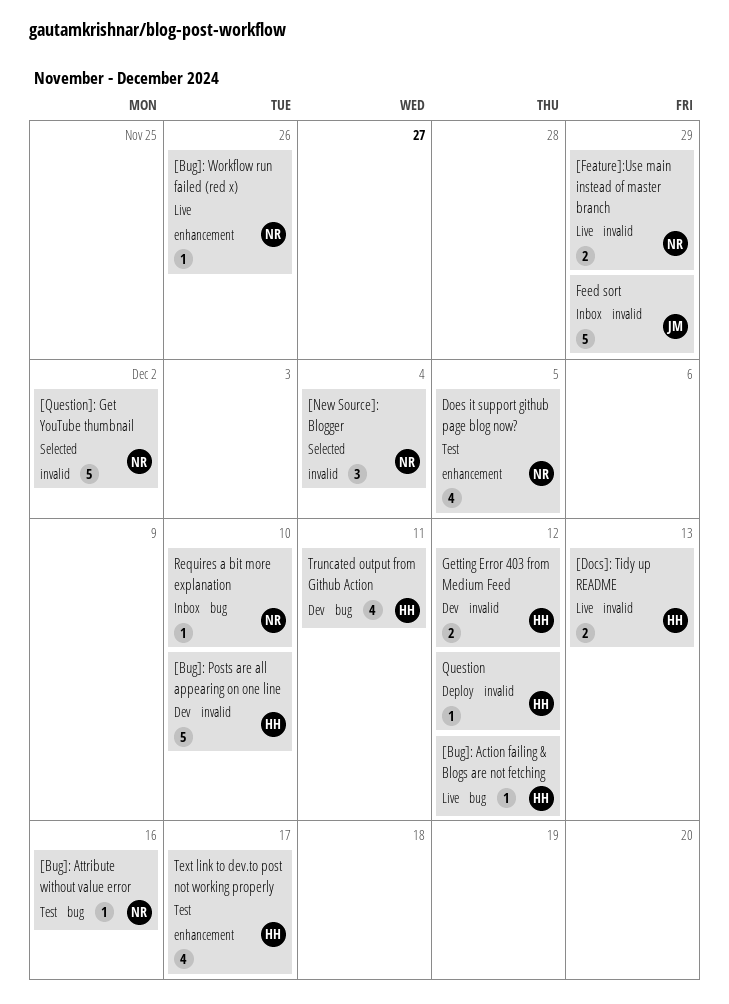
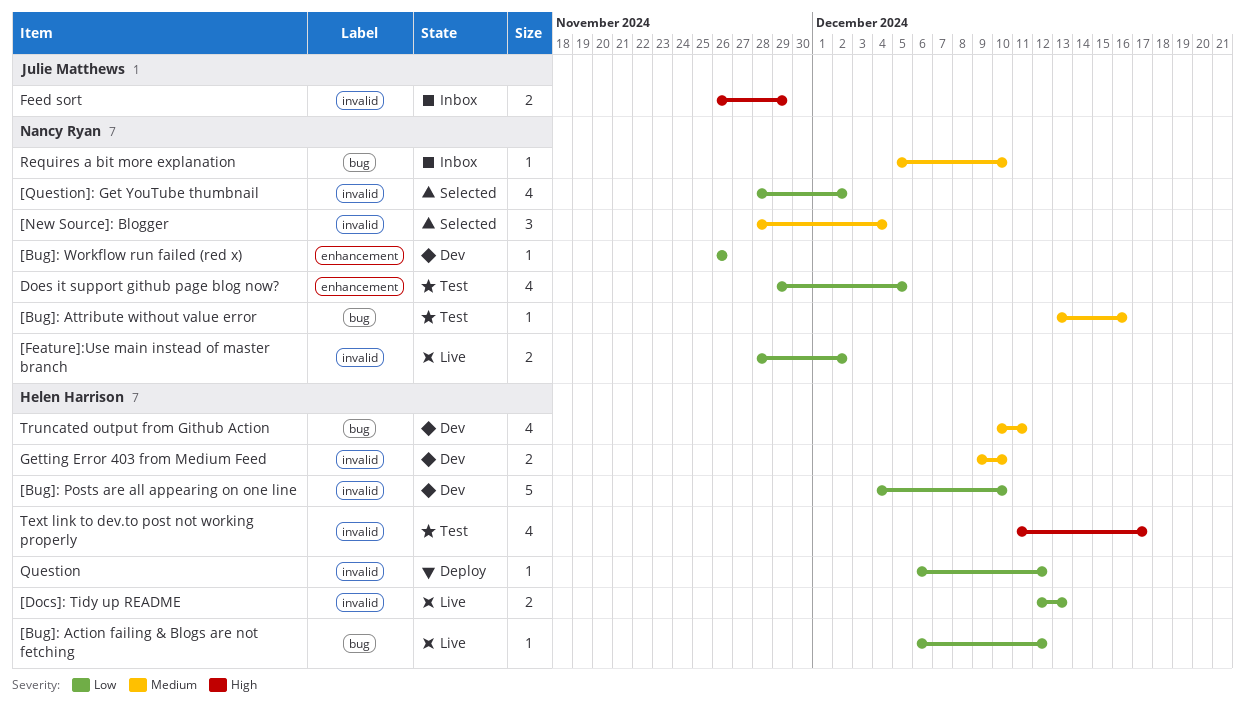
[Bug]: Workflow run failed (red x), status: Live -> Dev
[Feature]:Use main instead of master branch, due: Nov 29 -> Dec 2
[Question]: Get YouTube thumbnail, estimate: 5 -> 4
Feed sort, estimate: 5 -> 2
Getting Error 403 from Medium Feed, due: Dec 12 -> Dec 10
Text link to dev.to post not working properly, label: enhancement -> invalid

